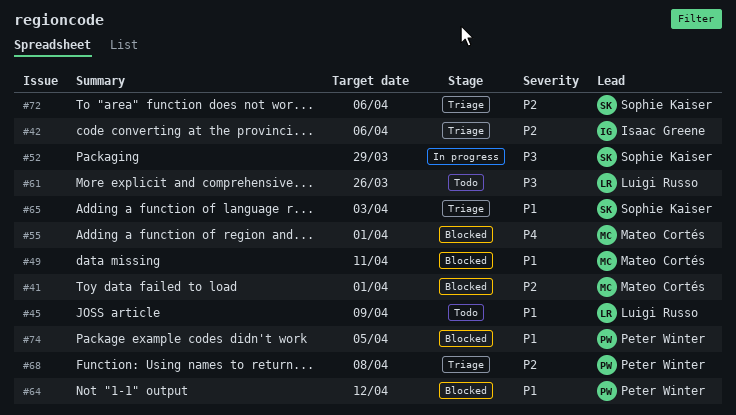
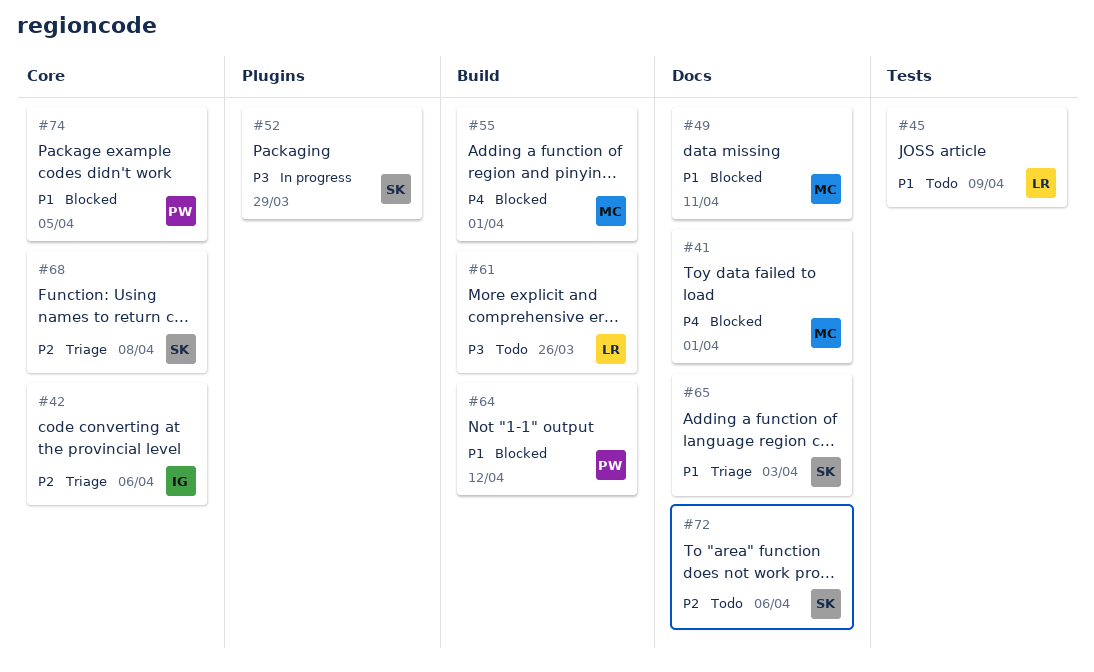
#41, priority: P2 -> P4
#68, owner: Peter Winter -> Sophie Kaiser
#72, status: Triage -> Todo

